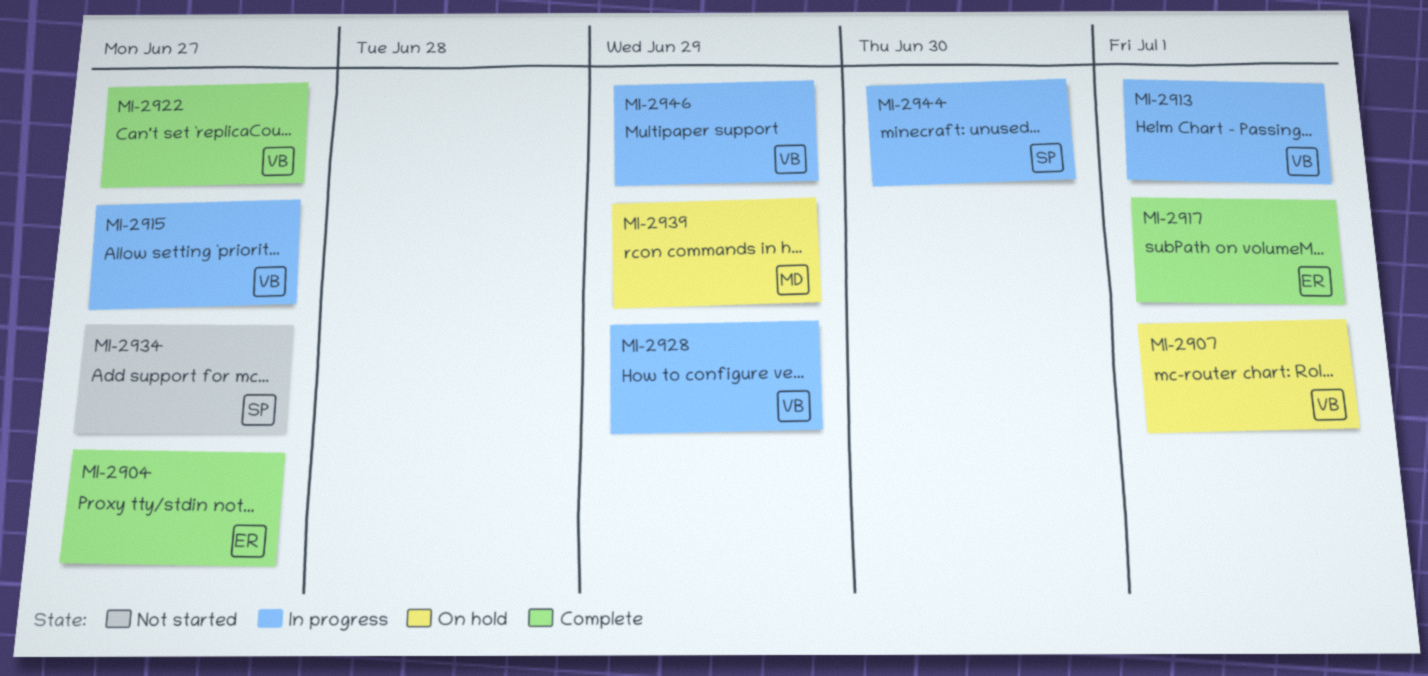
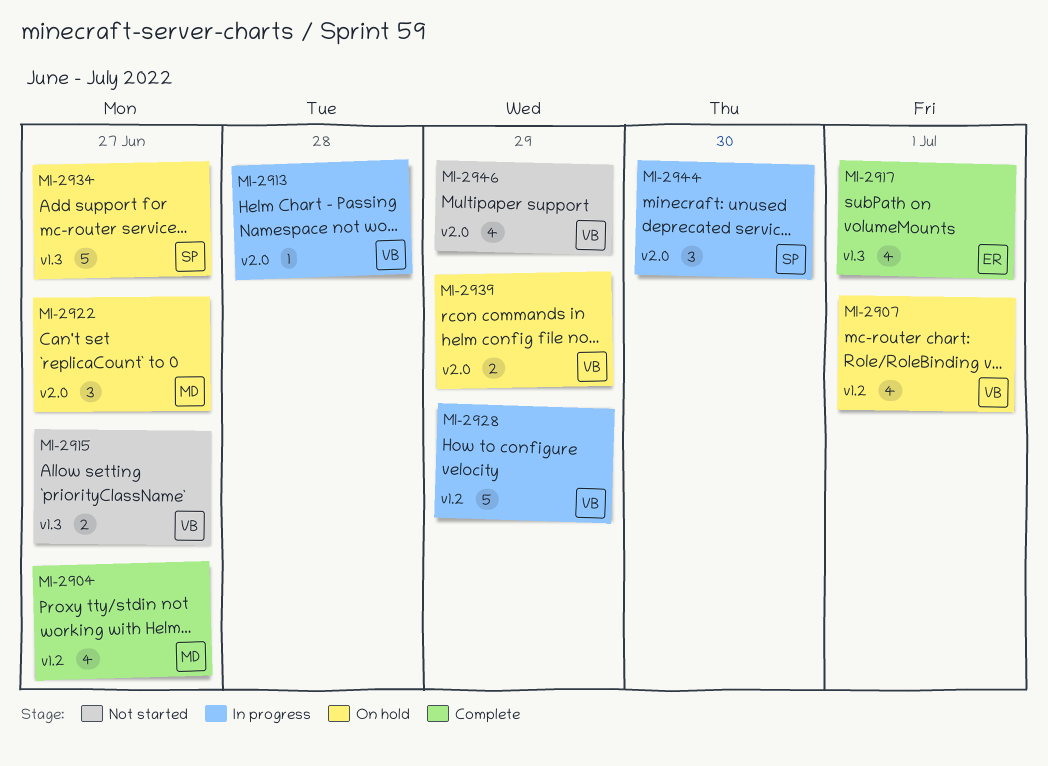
MI-2904, owner: ER -> MD
MI-2913, due: Jul 1 -> Jun 28
MI-2915, status: In progress -> Not started
MI-2922, status: Complete -> On hold
MI-2922, owner: VB -> MD
MI-2934, status: Not started -> On hold
MI-2939, owner: MD -> VB
MI-2946, status: In progress -> Not started

